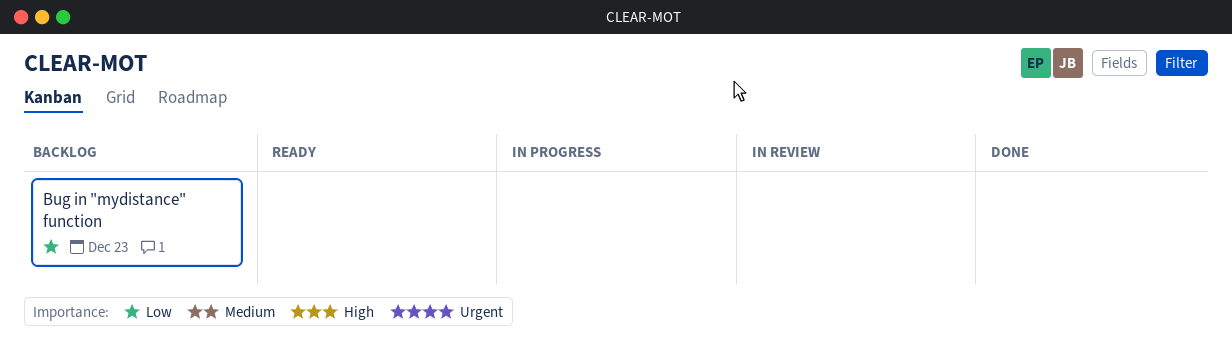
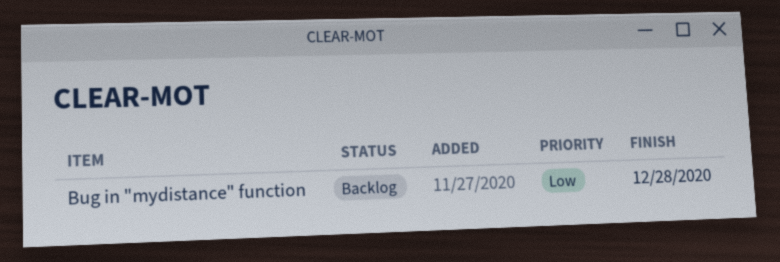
Bug in "mydistance" function, due: Dec 23 -> Dec 28

